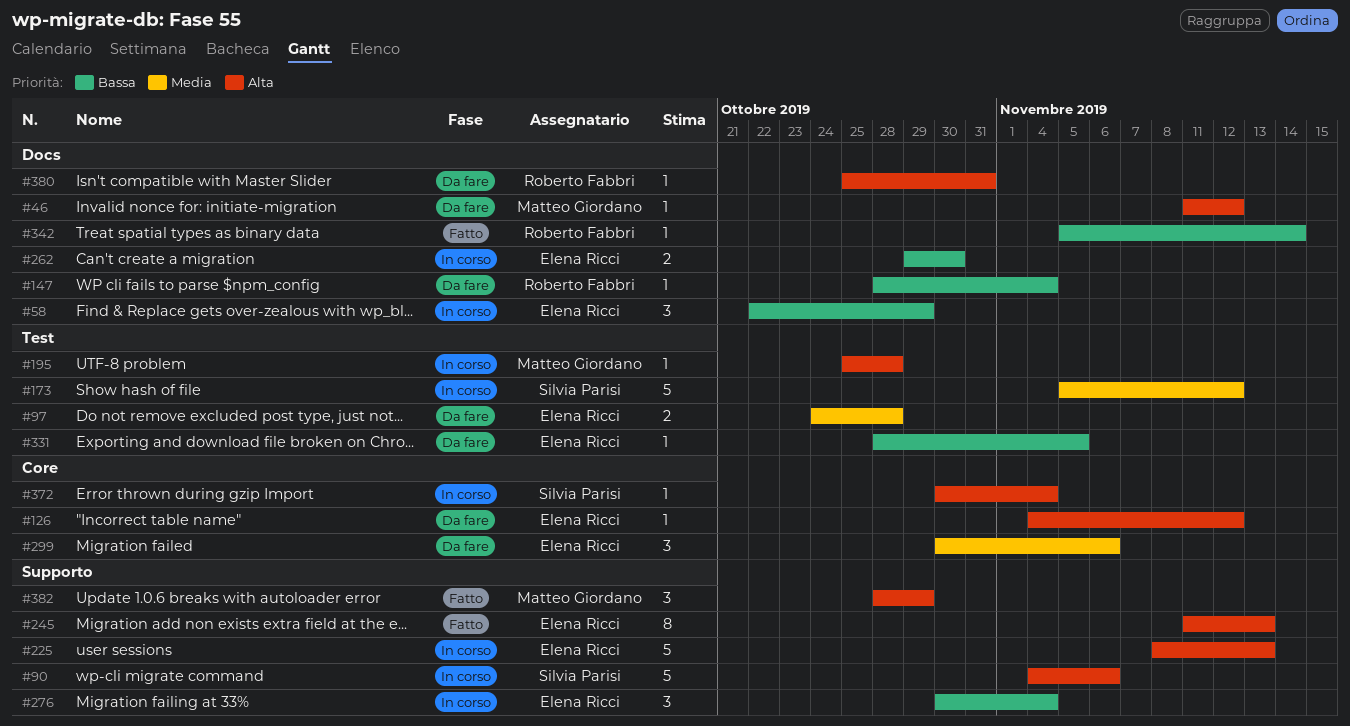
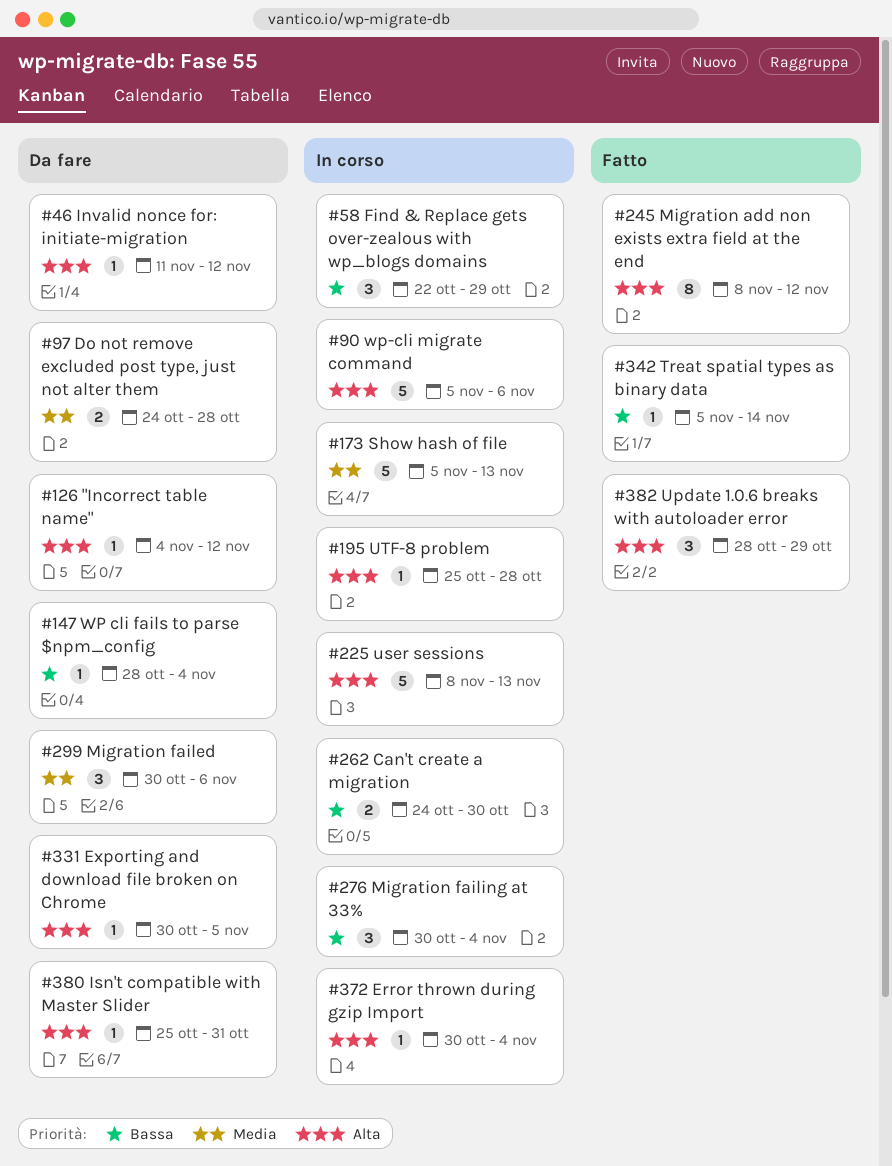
#90, start: Nov 4 -> Nov 5
#173, due: Nov 12 -> Nov 13
#245, start: Nov 11 -> Nov 8
#245, due: Nov 13 -> Nov 12
#262, start: Oct 29 -> Oct 24
#331, priority: Bassa -> Alta
#331, start: Oct 28 -> Oct 30

